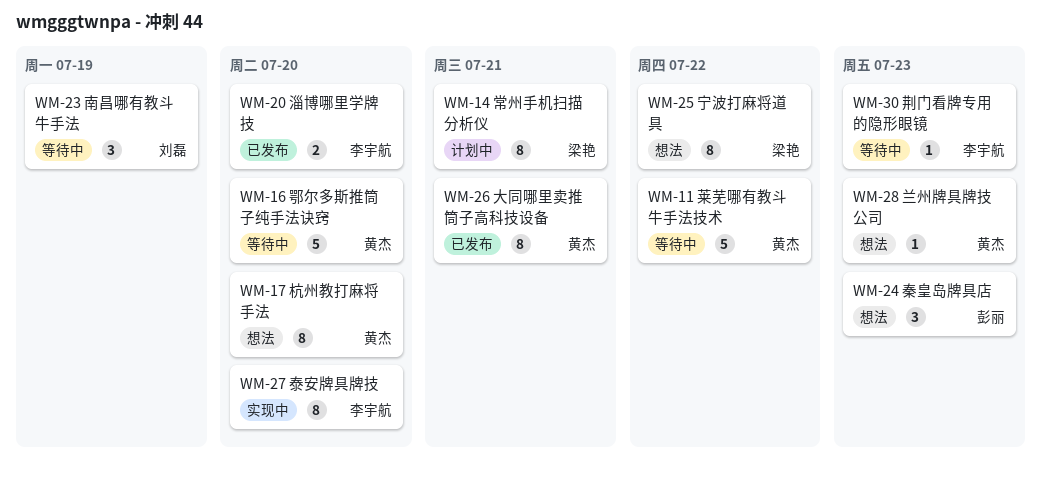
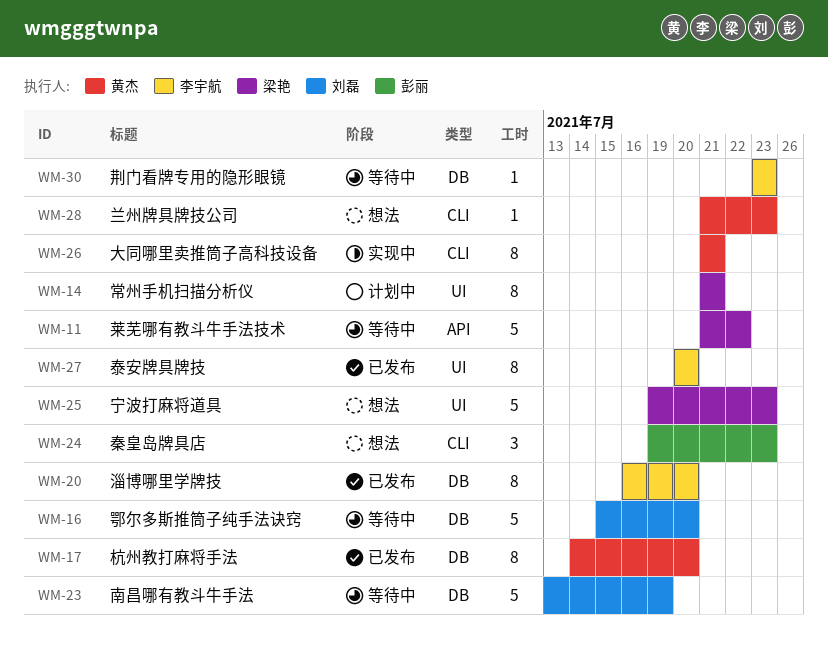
WM-11, owner: 黄杰 -> 梁艳
WM-16, owner: 黄杰 -> 刘磊
WM-17, status: 想法 -> 已发布
WM-20, estimate: 2 -> 8
WM-23, estimate: 3 -> 5
WM-25, estimate: 8 -> 5
WM-25, due: Jul 22 -> Jul 23
WM-26, status: 已发布 -> 实现中
WM-27, status: 实现中 -> 已发布

